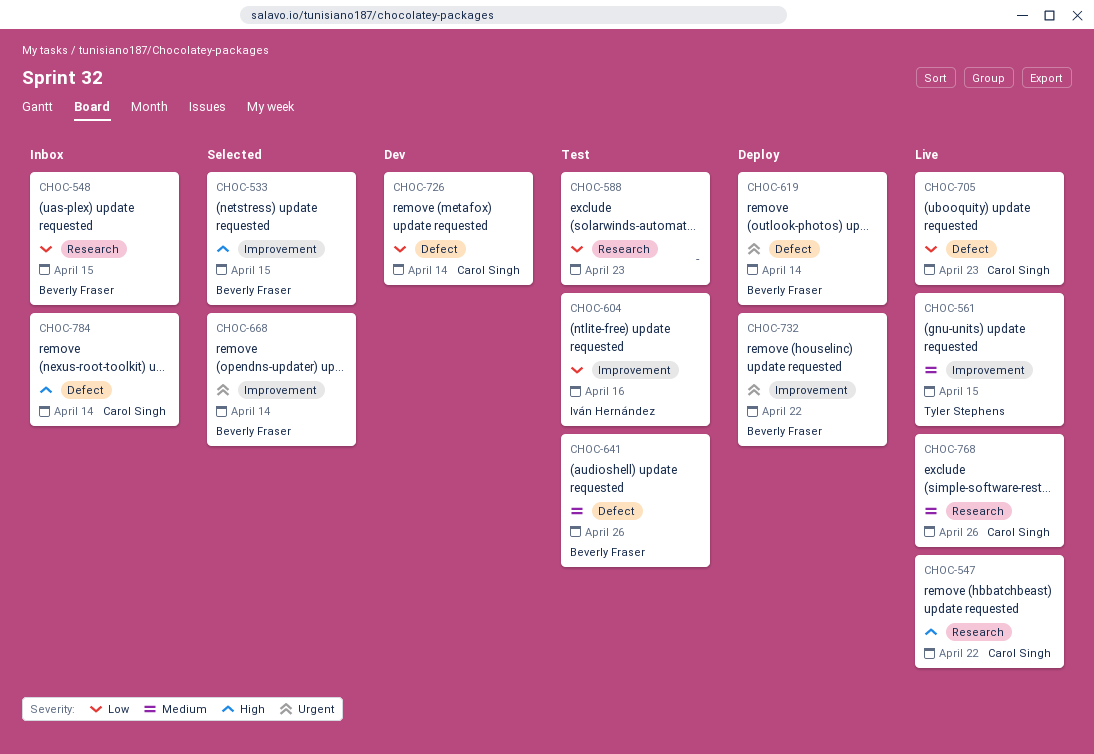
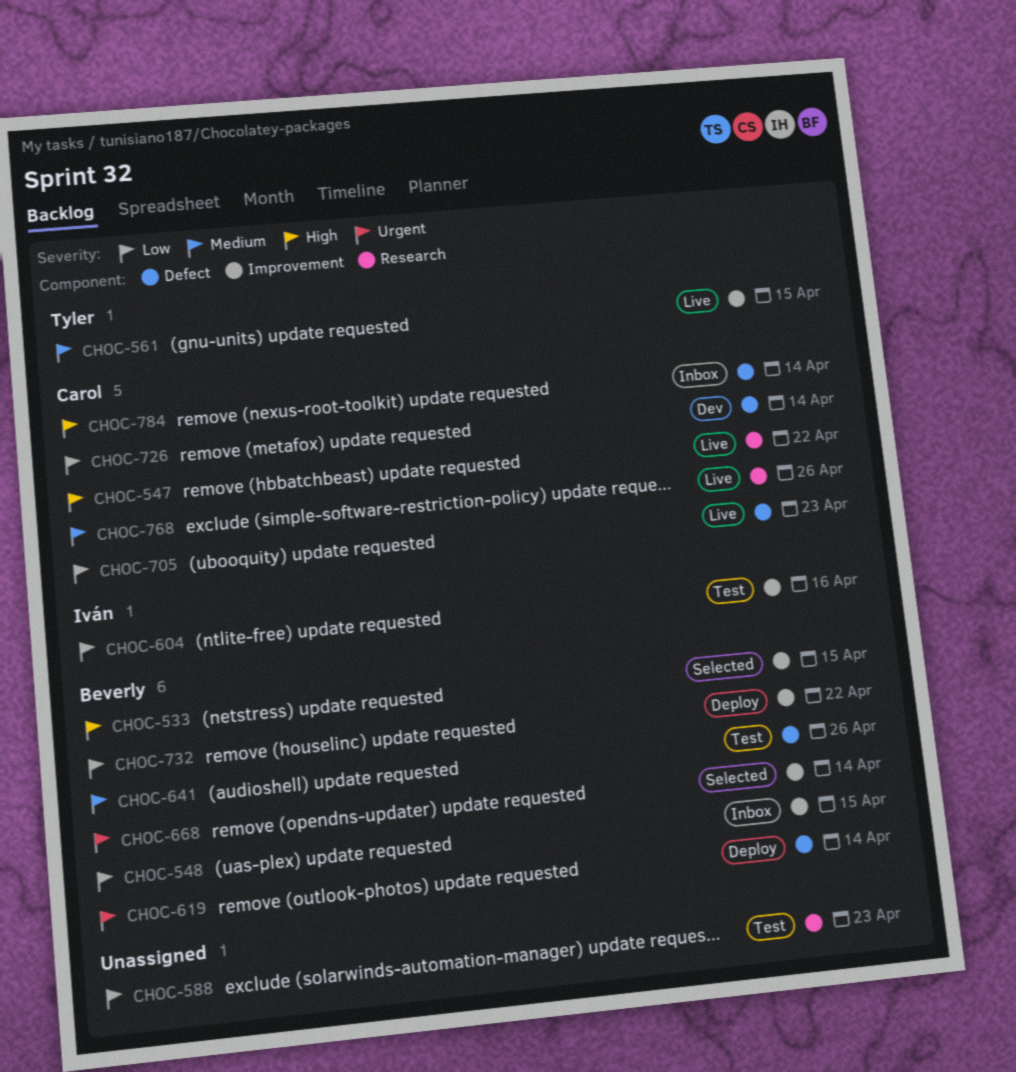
CHOC-548, label: Research -> Improvement
CHOC-732, priority: Urgent -> Low

